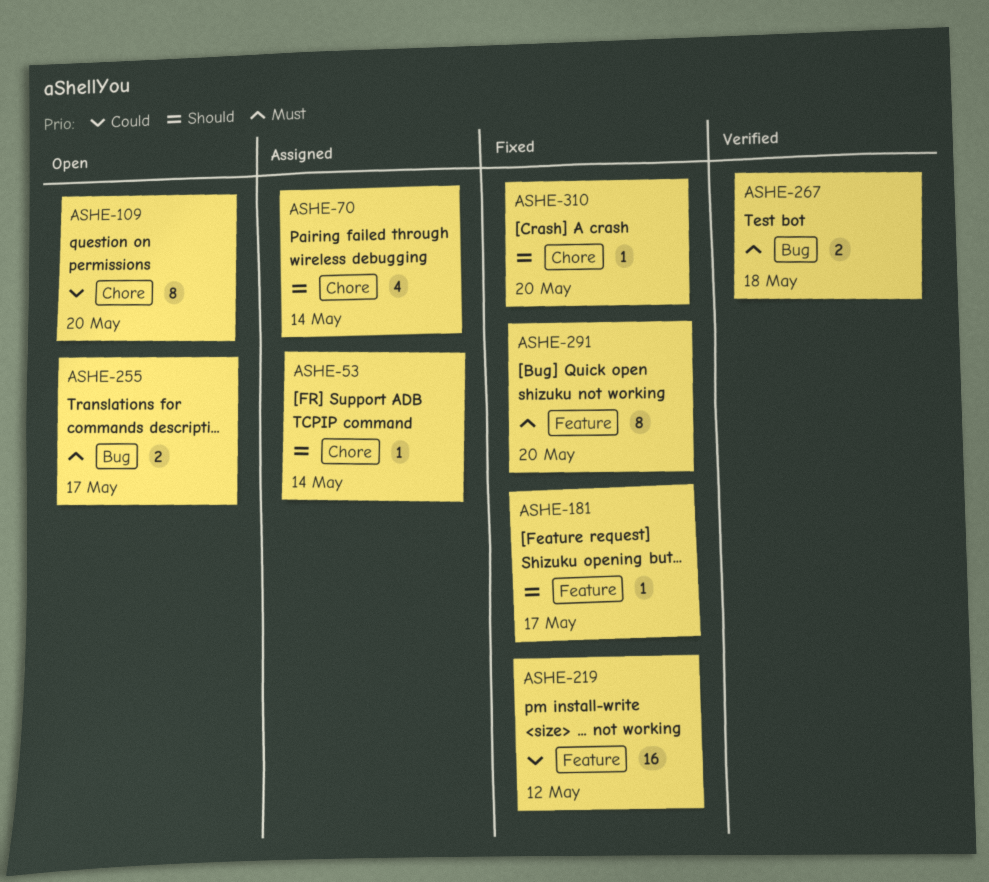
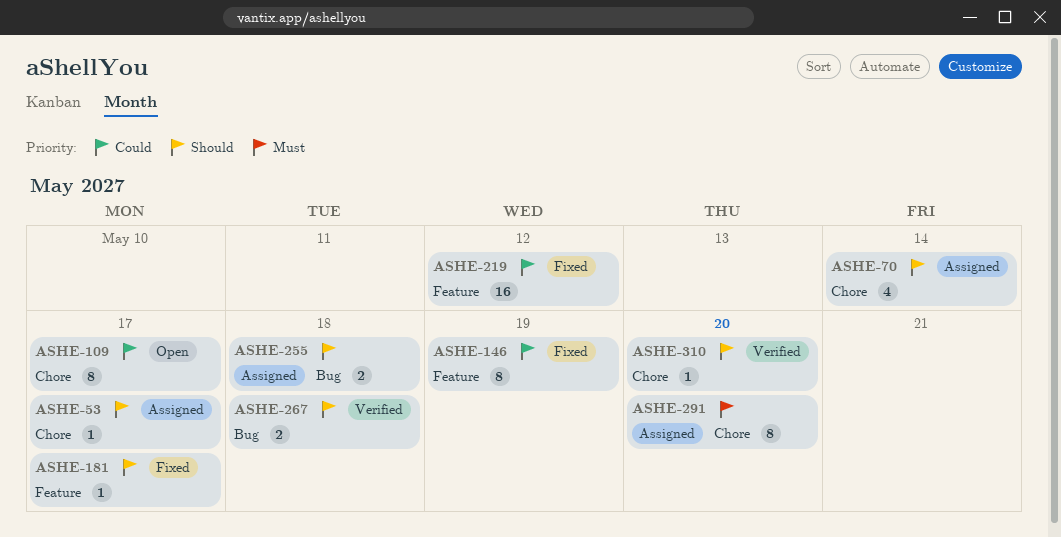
ASHE-53, due: May 14 -> May 17
ASHE-109, due: May 20 -> May 17
ASHE-146: none -> present
ASHE-255, status: Open -> Assigned
ASHE-255, priority: Must -> Should
ASHE-255, due: May 17 -> May 18
ASHE-267, priority: Must -> Should
ASHE-291, status: Fixed -> Assigned
ASHE-291, label: Feature -> Chore
ASHE-310, status: Fixed -> Verified

